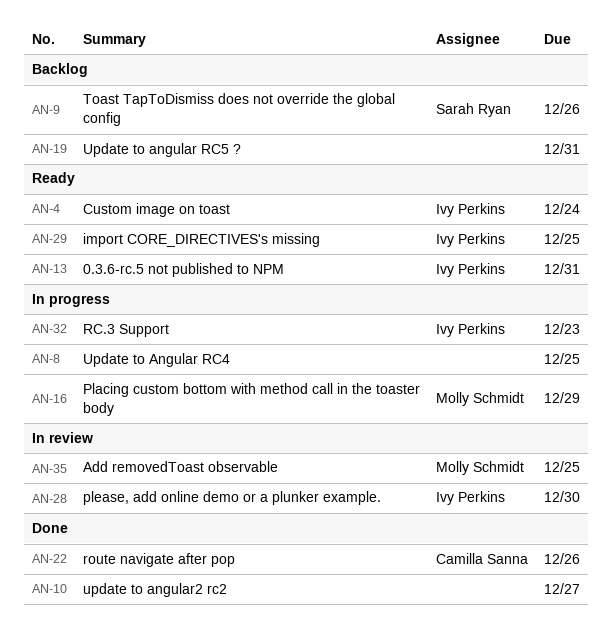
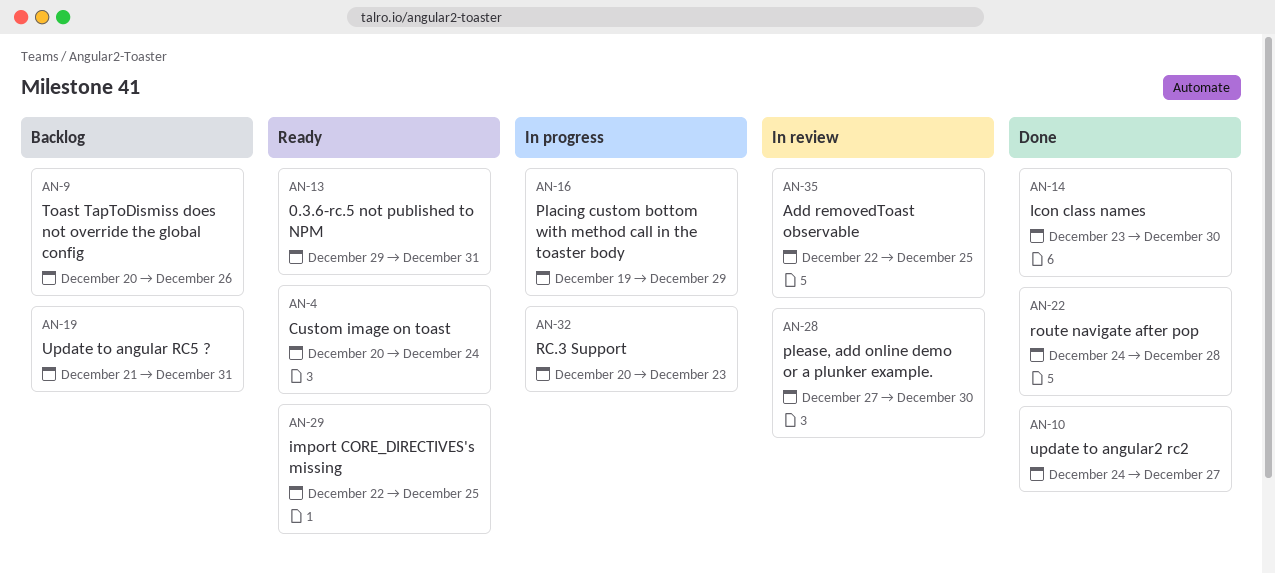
AN-8: present -> none
AN-14: none -> present
AN-22, due: Dec 26 -> Dec 28

